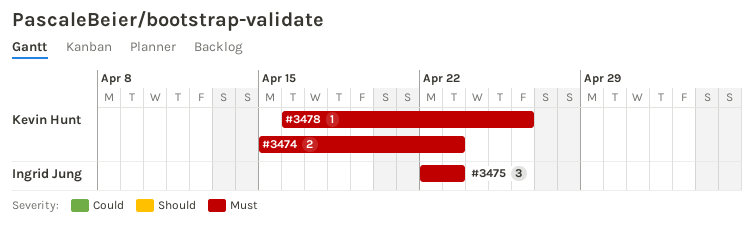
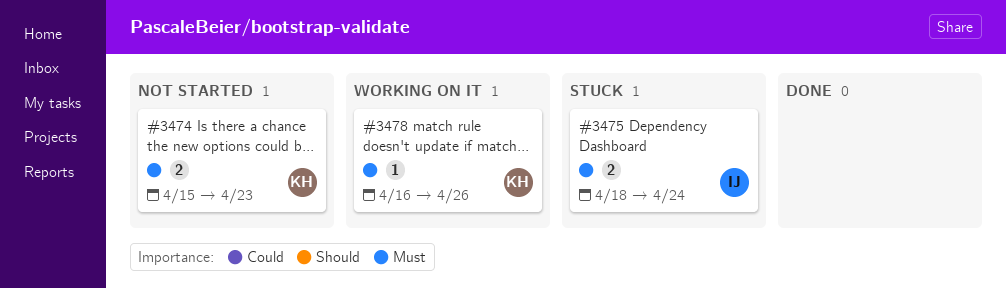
#3475, estimate: 3 -> 2
#3475, start: Apr 22 -> Apr 18
#3475, due: Apr 23 -> Apr 24

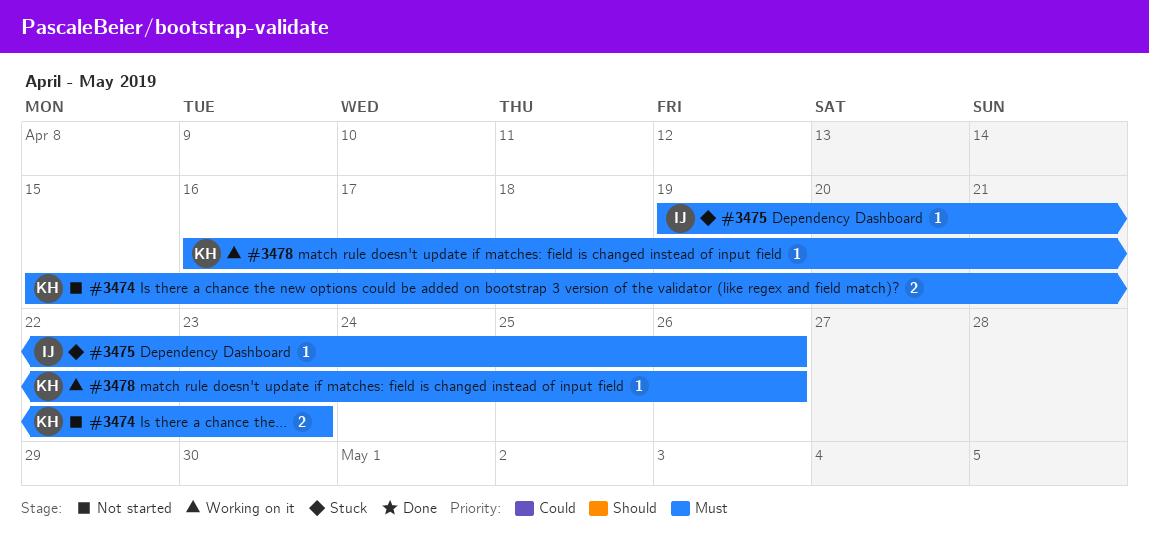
#3475, estimate: 2 -> 1
#3475, start: Apr 18 -> Apr 19
#3475, due: Apr 24 -> Apr 26

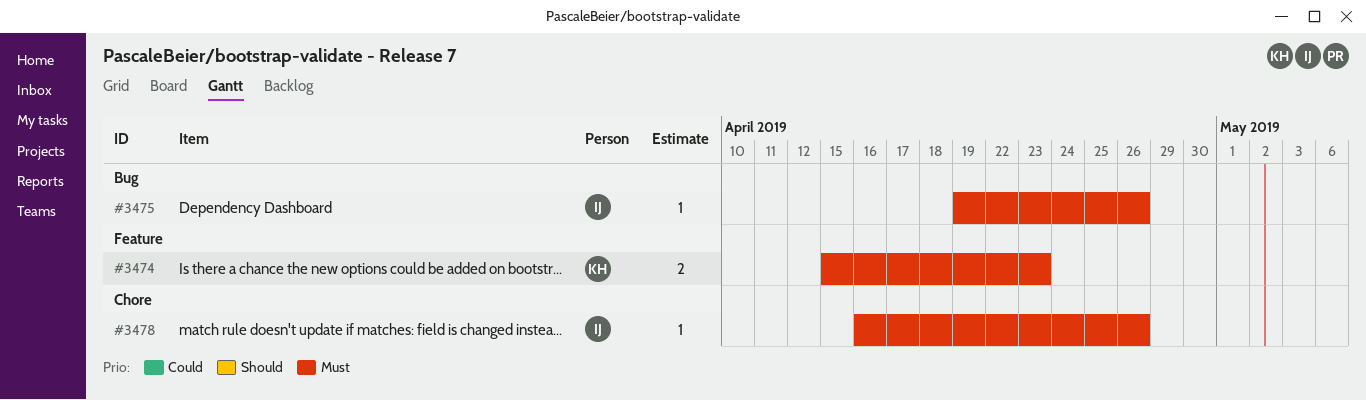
#3478, owner: KH -> IJ

